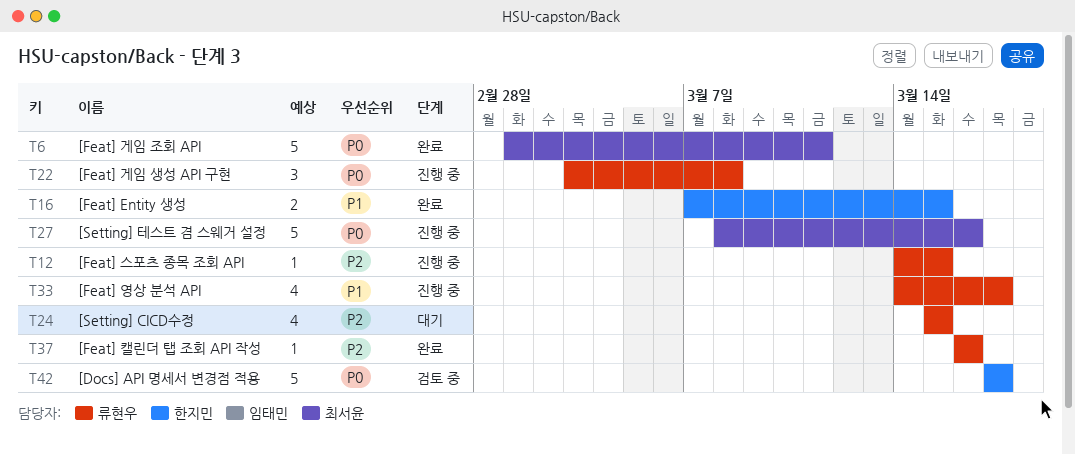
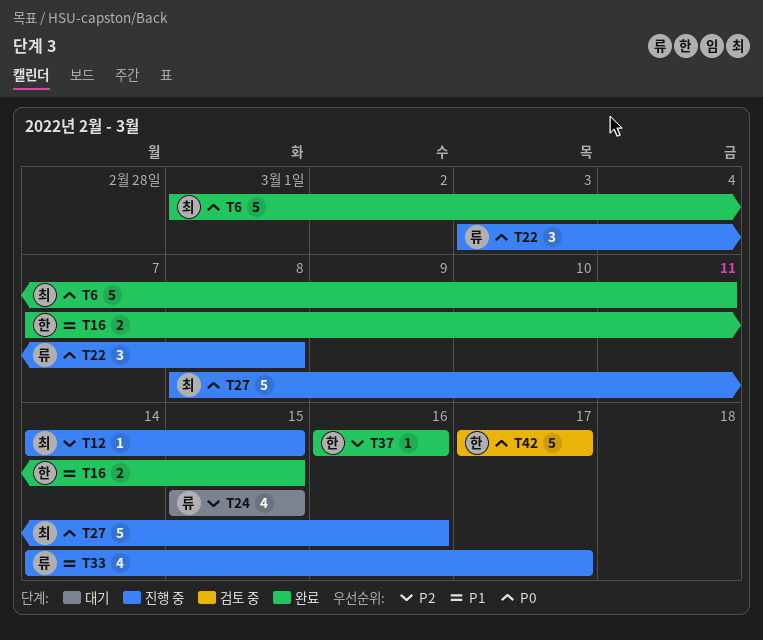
T12, owner: 류현우 -> 최서윤
T37, owner: 류현우 -> 한지민

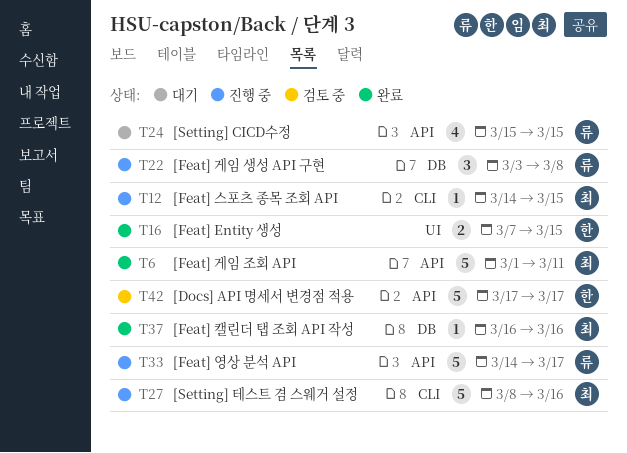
T33, estimate: 4 -> 5
T37, owner: 한 -> 최

